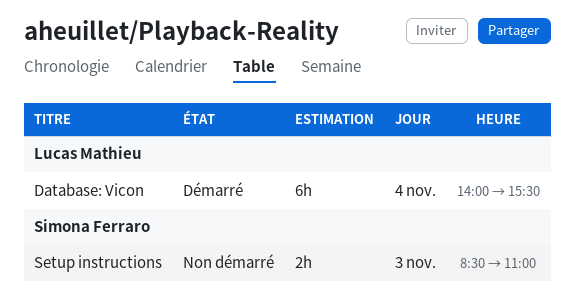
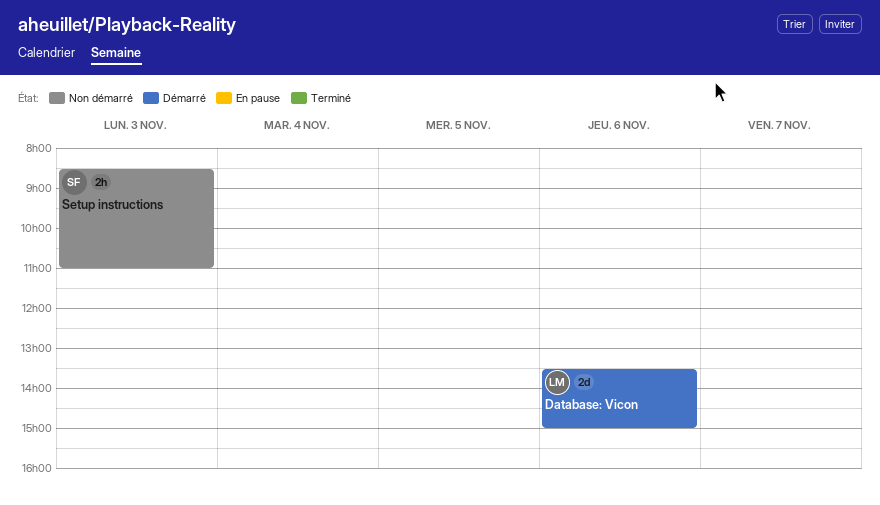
Database: Vicon, estimate: 6h -> 2d
Database: Vicon, day: Nov 4 -> Nov 6
Database: Vicon, begins: 14:00 -> 13:30
Database: Vicon, ends: 15:30 -> 15:00

